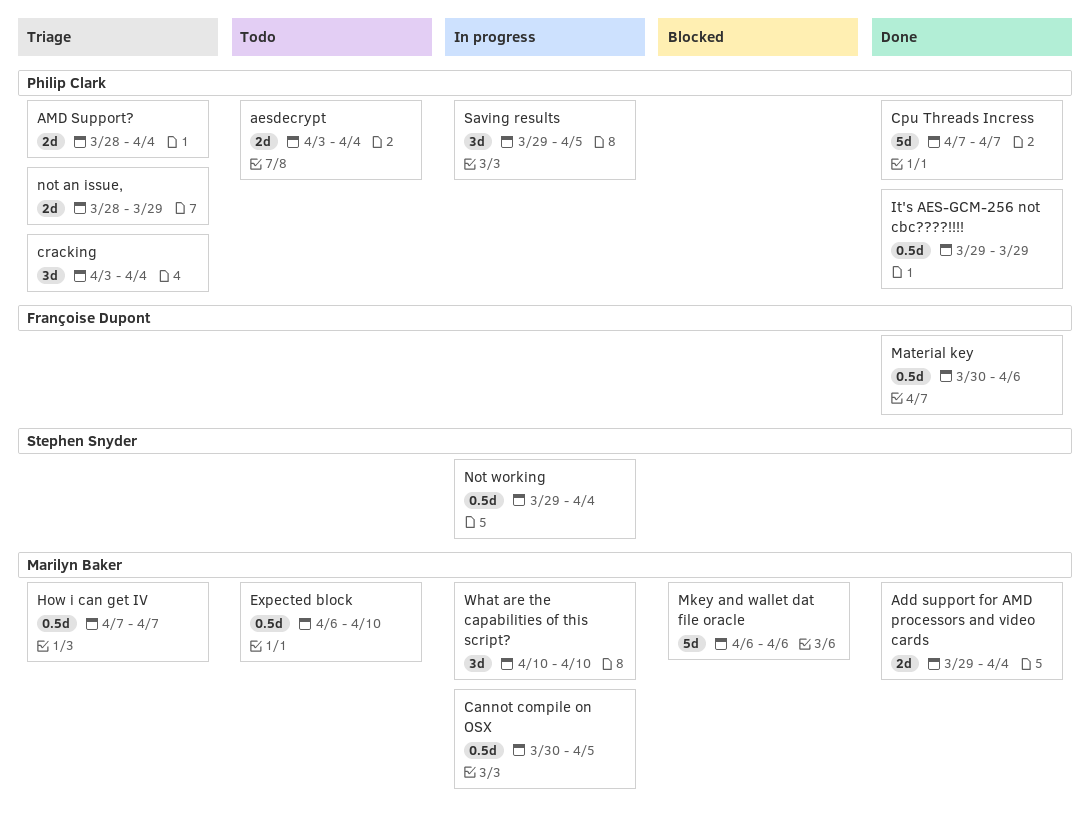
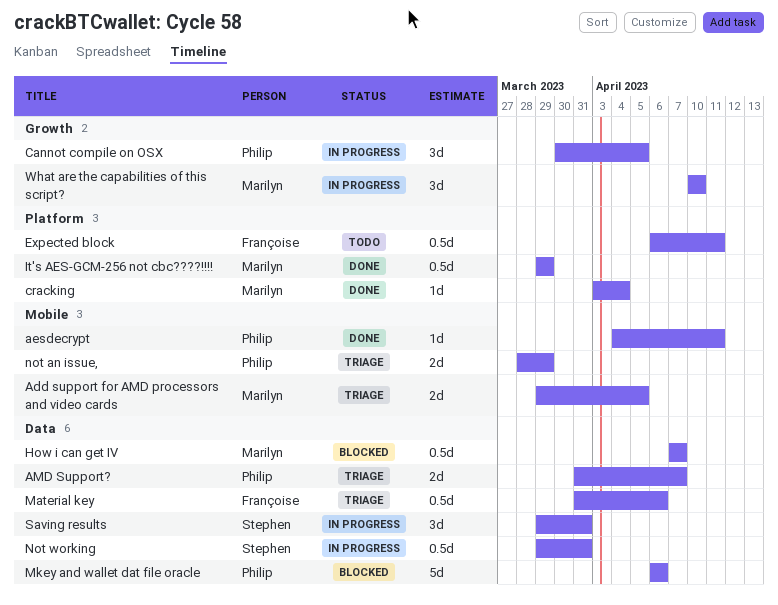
aesdecrypt, status: Todo -> Done
aesdecrypt, estimate: 2d -> 1d
aesdecrypt, start: Apr 3 -> Apr 4
aesdecrypt, due: Apr 4 -> Apr 11
AMD Support?, start: Mar 28 -> Mar 31
AMD Support?, due: Apr 4 -> Apr 7
Cannot compile on OSX, owner: Marilyn Baker -> Philip Clark
Cannot compile on OSX, estimate: 0.5d -> 3d
Cpu Threads Incress: present -> none
cracking, status: Triage -> Done
cracking, owner: Philip Clark -> Marilyn Baker
cracking, estimate: 3d -> 1d
Expected block, owner: Marilyn Baker -> Françoise Dupont
Expected block, due: Apr 10 -> Apr 11
How i can get IV, status: Triage -> Blocked
It's AES-GCM-256 not cbc????!!!!, owner: Philip Clark -> Marilyn Baker
Material key, status: Done -> Triage
Material key, start: Mar 30 -> Mar 31
Mkey and wallet dat file oracle, owner: Marilyn Baker -> Philip Clark
Not working, due: Apr 4 -> Mar 31
Saving results, owner: Philip Clark -> Stephen Snyder
Saving results, due: Apr 5 -> Mar 31
Аdd support for AMD processors and video cards, status: Done -> Triage
Аdd support for AMD processors and video cards, due: Apr 4 -> Apr 5

